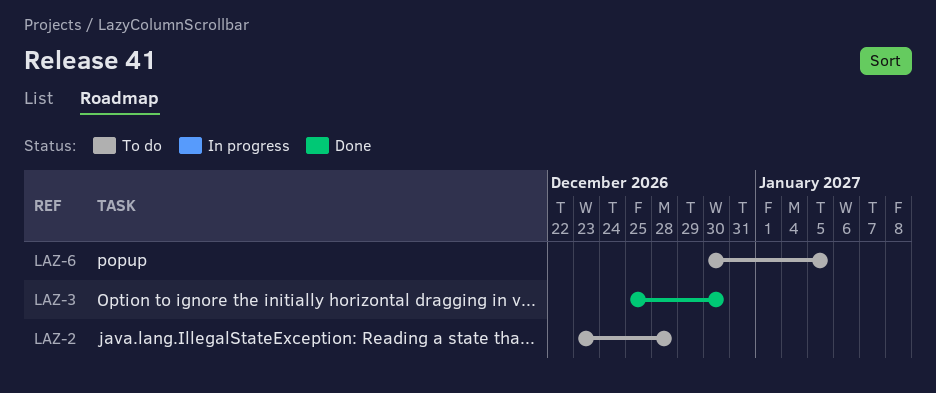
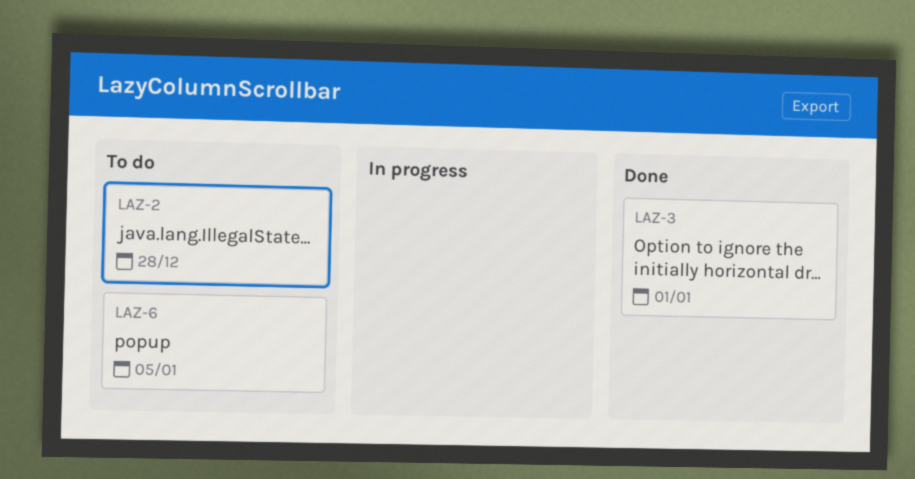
LAZ-3, due: Dec 30 -> Jan 1

